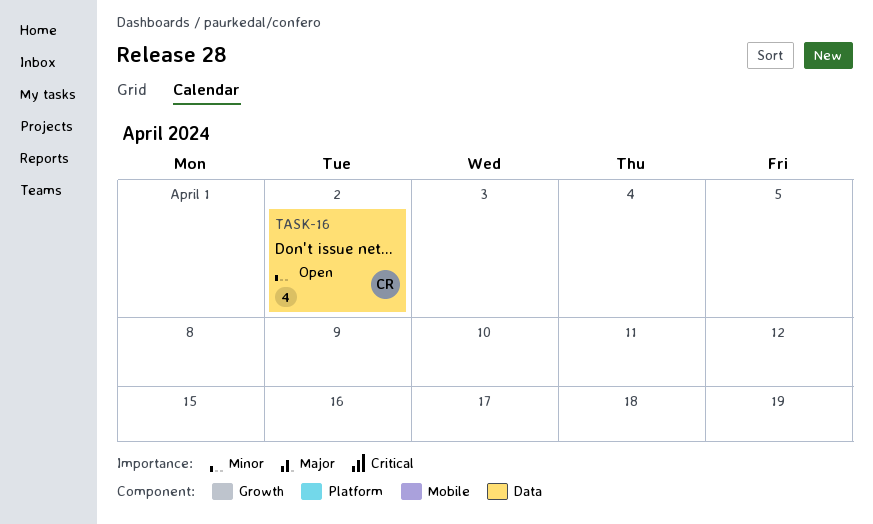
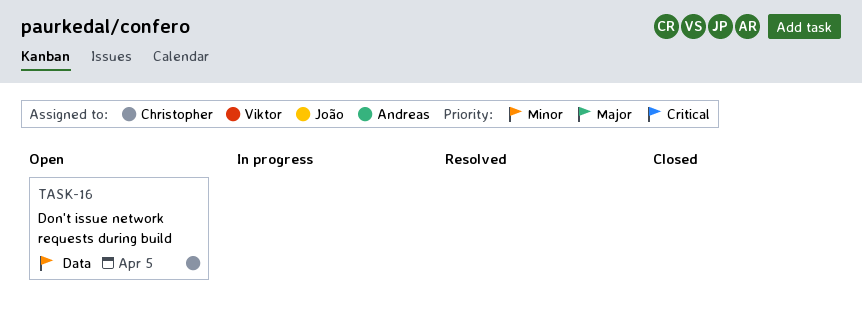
TASK-16, due: Apr 2 -> Apr 5

